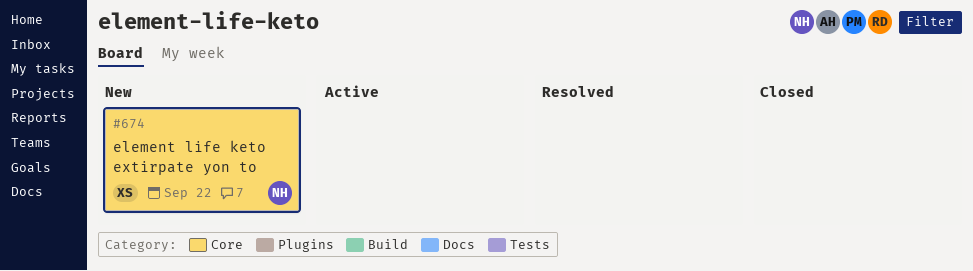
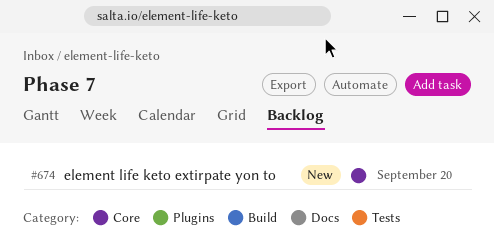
#674, due: Sep 22 -> Sep 20

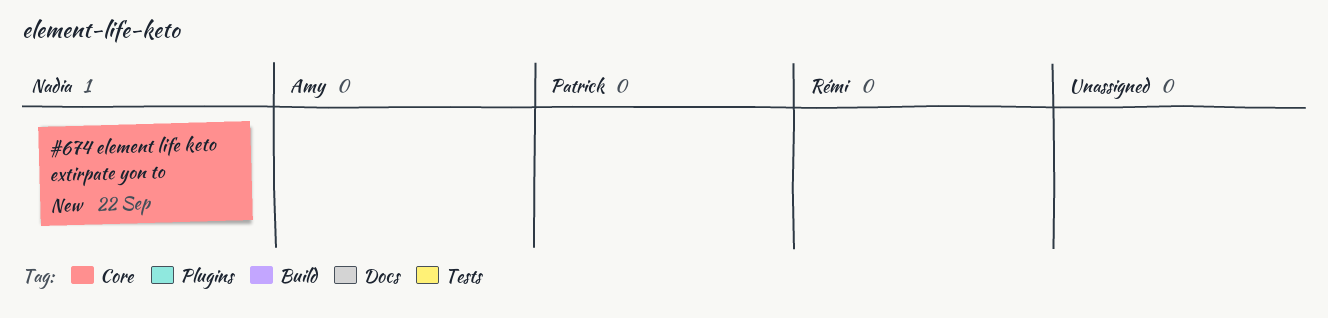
#674, due: Sep 20 -> Sep 22

